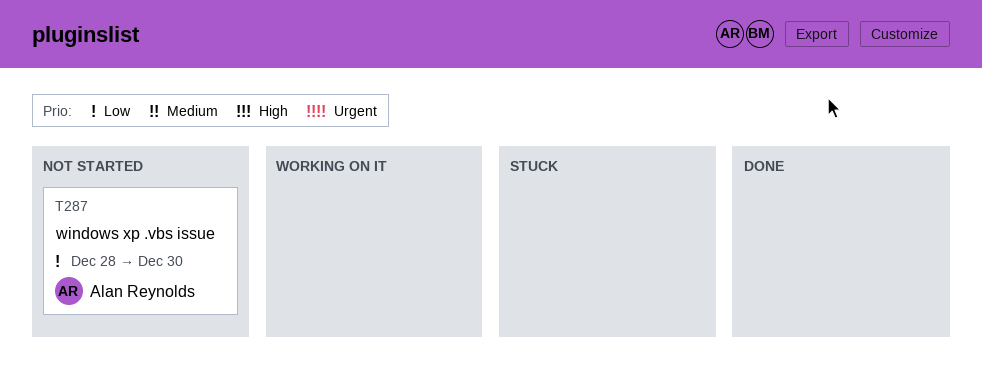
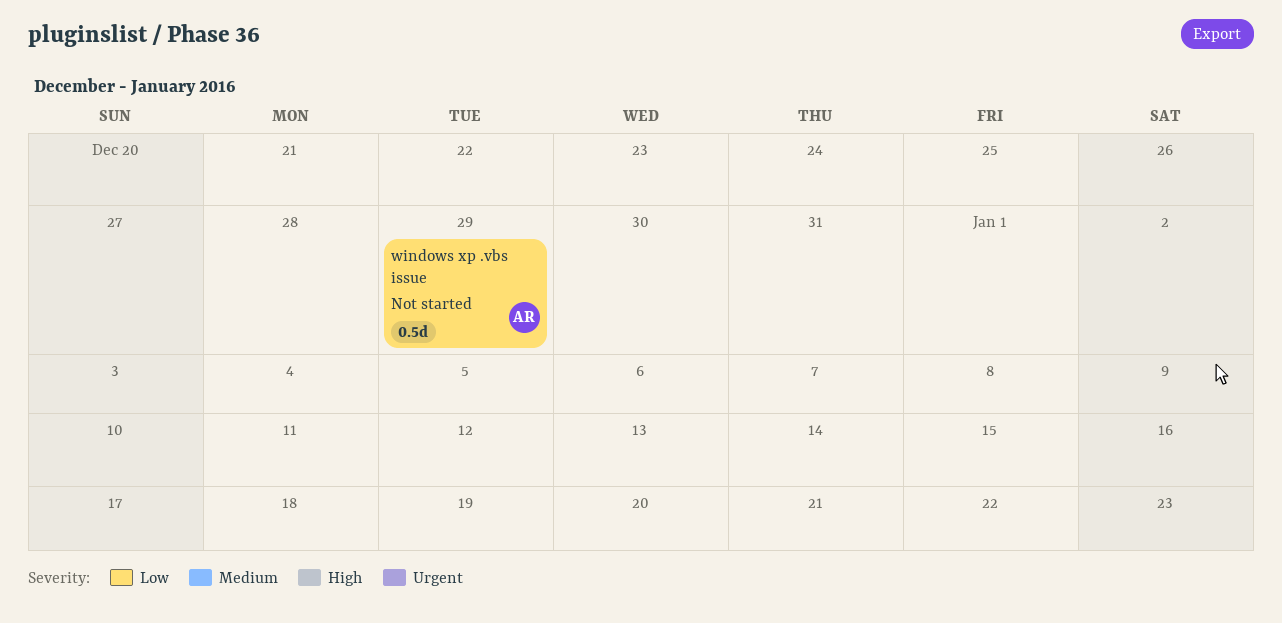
windows xp .vbs issue, due: Dec 30 -> Dec 29

